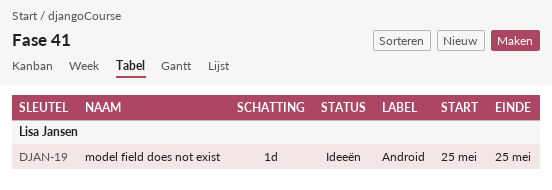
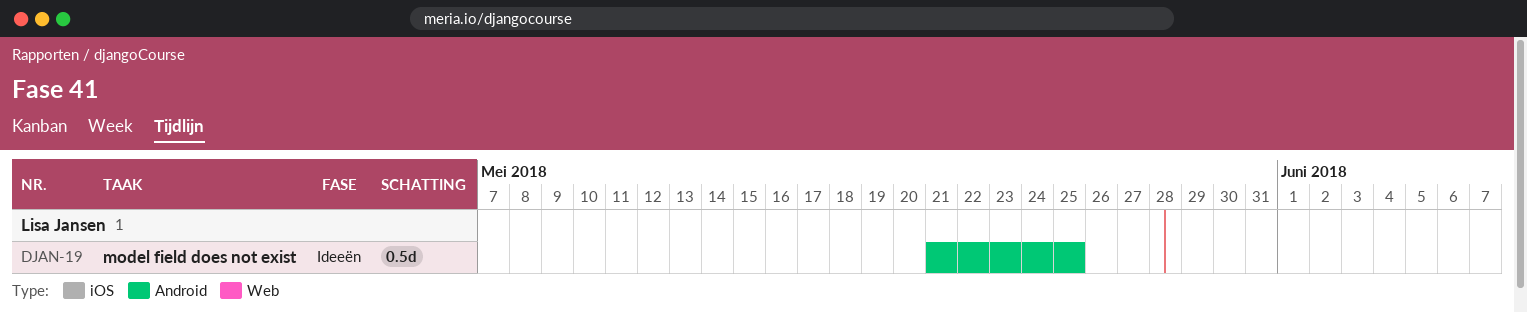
DJAN-19, estimate: 1d -> 0.5d
DJAN-19, start: May 25 -> May 21

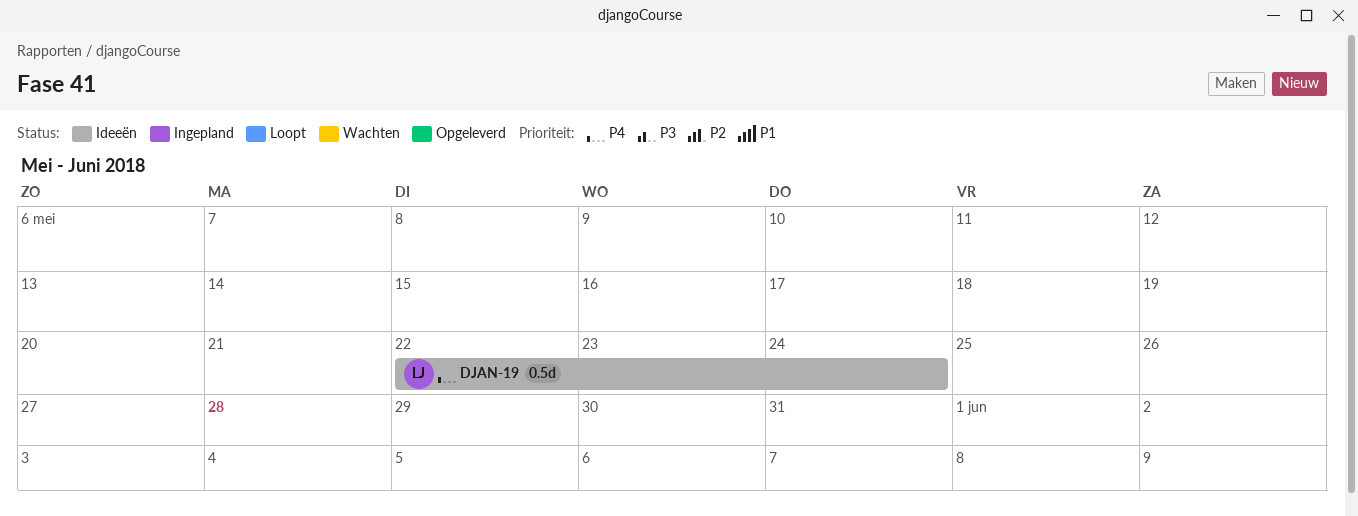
DJAN-19, start: May 21 -> May 22
DJAN-19, due: May 25 -> May 24

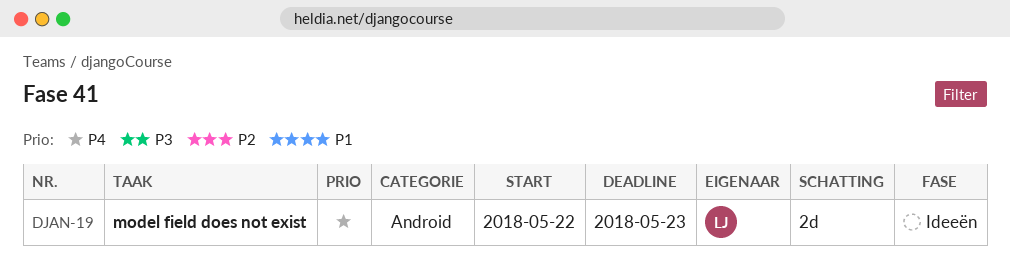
DJAN-19, estimate: 0.5d -> 2d
DJAN-19, due: May 24 -> May 23

